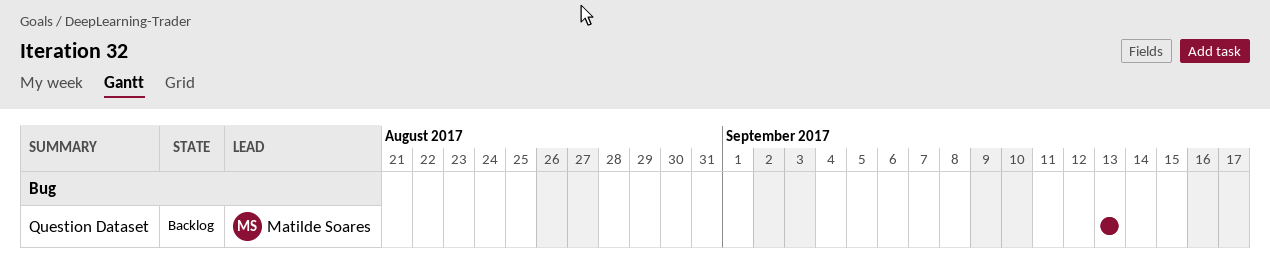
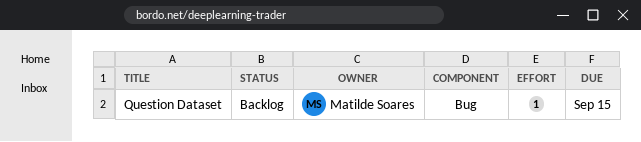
Question Dataset, due: Sep 13 -> Sep 15

